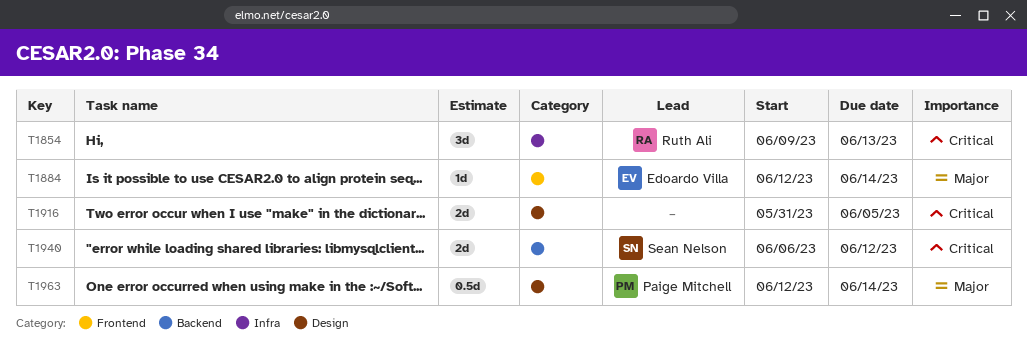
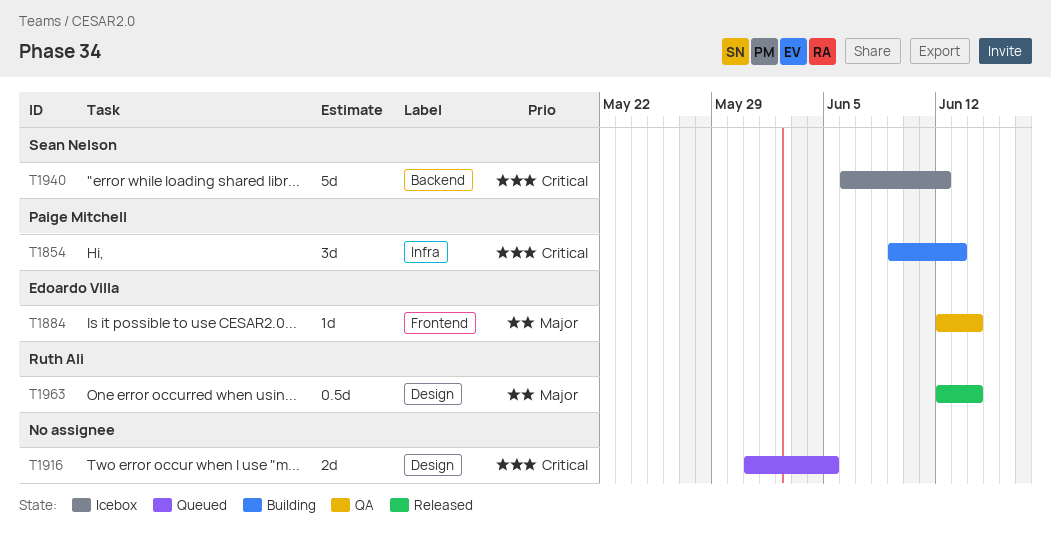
T1854, owner: Ruth Ali -> Paige Mitchell
T1940, estimate: 2d -> 5d
T1963, owner: Paige Mitchell -> Ruth Ali

